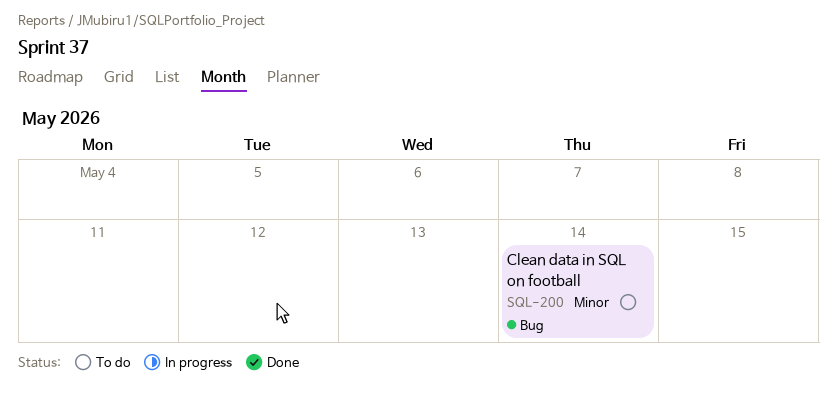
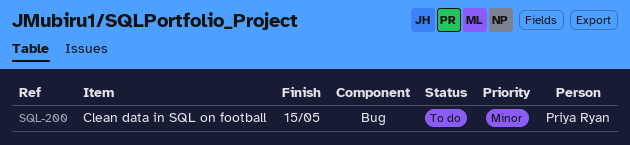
SQL-200, due: May 14 -> May 15

